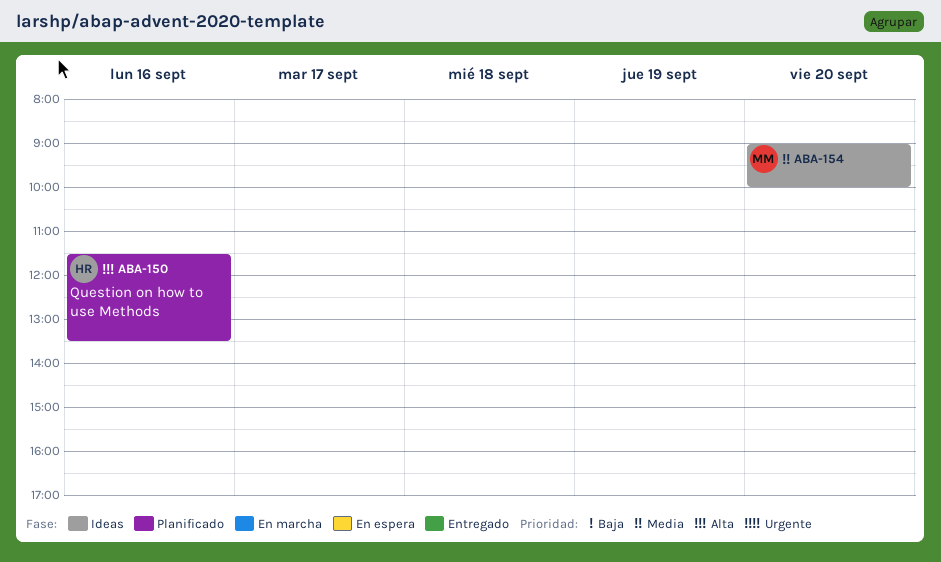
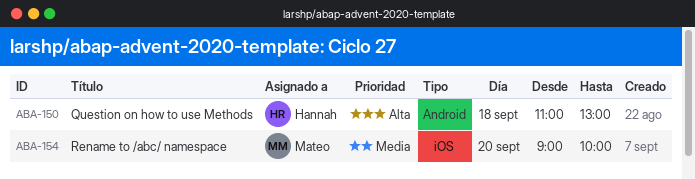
ABA-150, day: Sep 16 -> Sep 18
ABA-150, begins: 11:30 -> 11:00
ABA-150, ends: 13:30 -> 13:00

